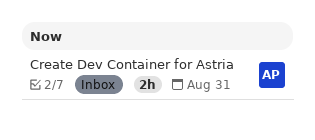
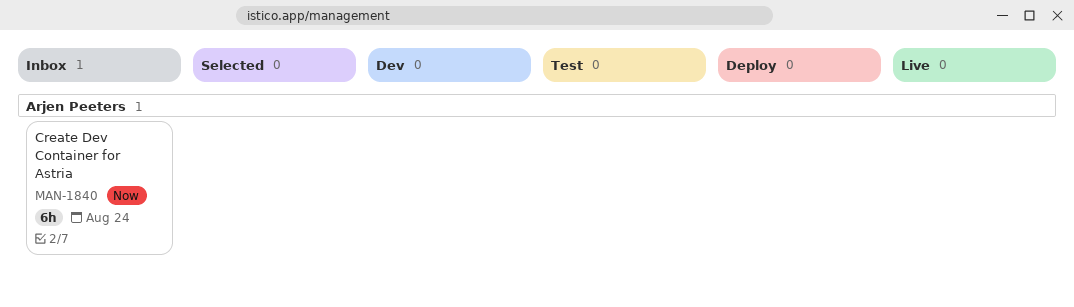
Create Dev Container for Astria, estimate: 2h -> 6h
Create Dev Container for Astria, due: Aug 31 -> Aug 24

